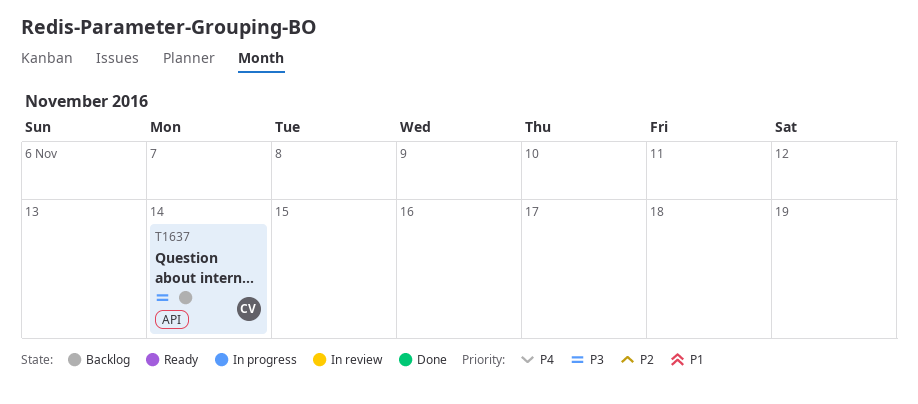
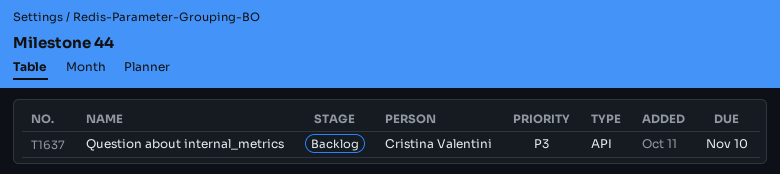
T1637, due: Nov 14 -> Nov 10

